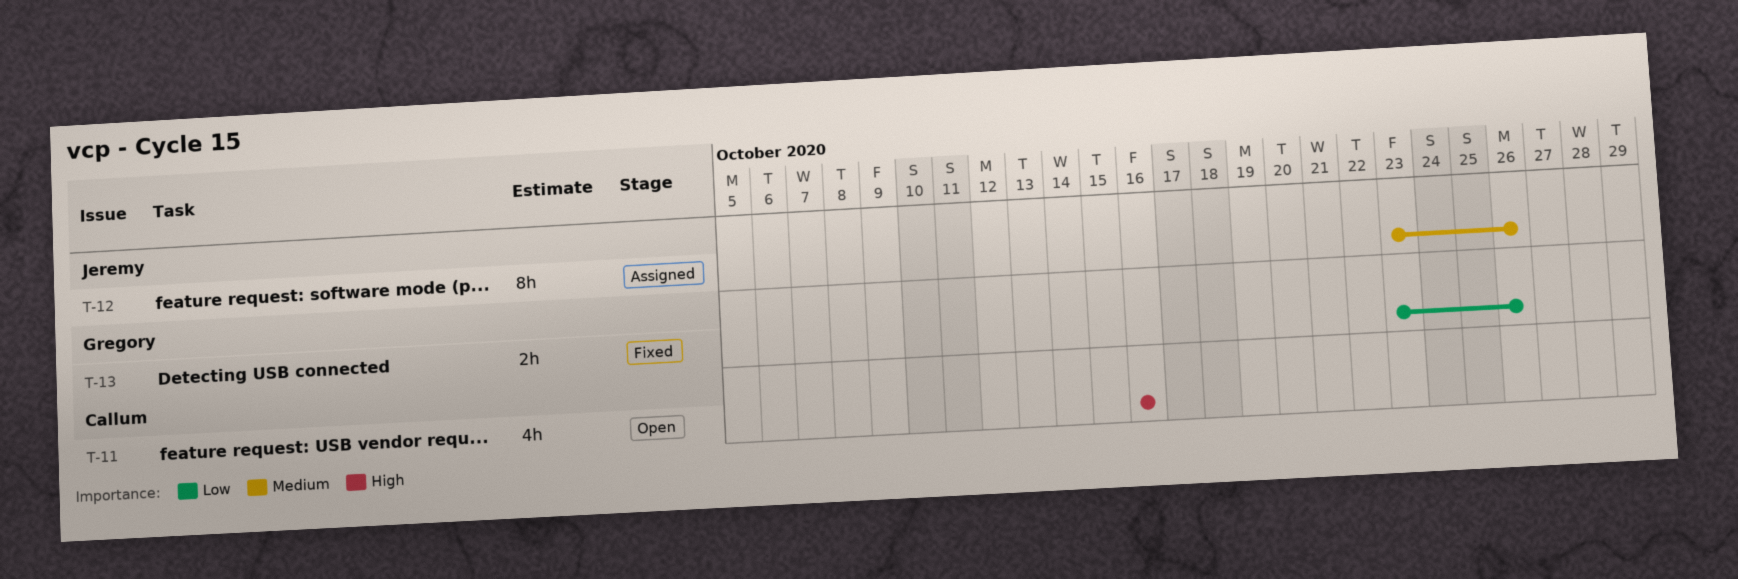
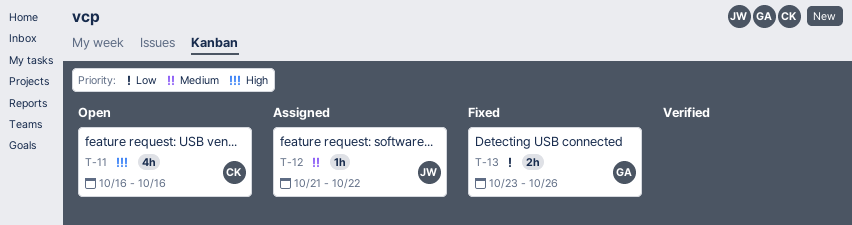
T-12, estimate: 8h -> 1h
T-12, start: Oct 23 -> Oct 21
T-12, due: Oct 26 -> Oct 22

